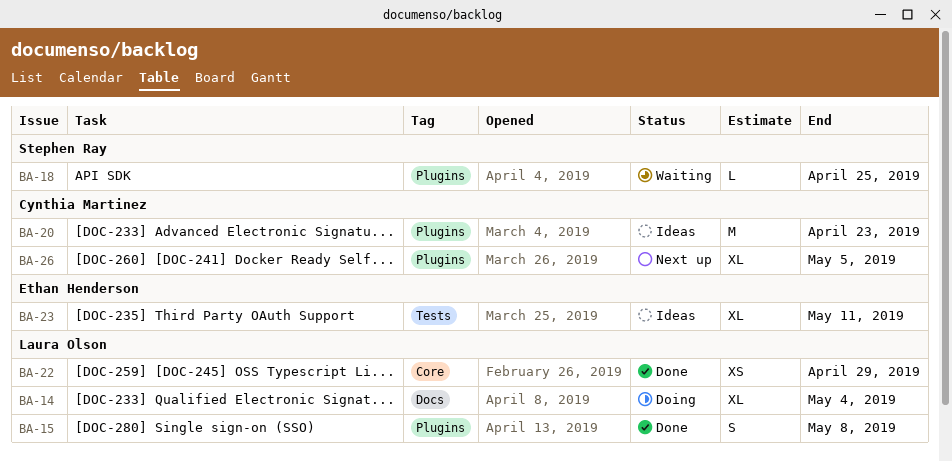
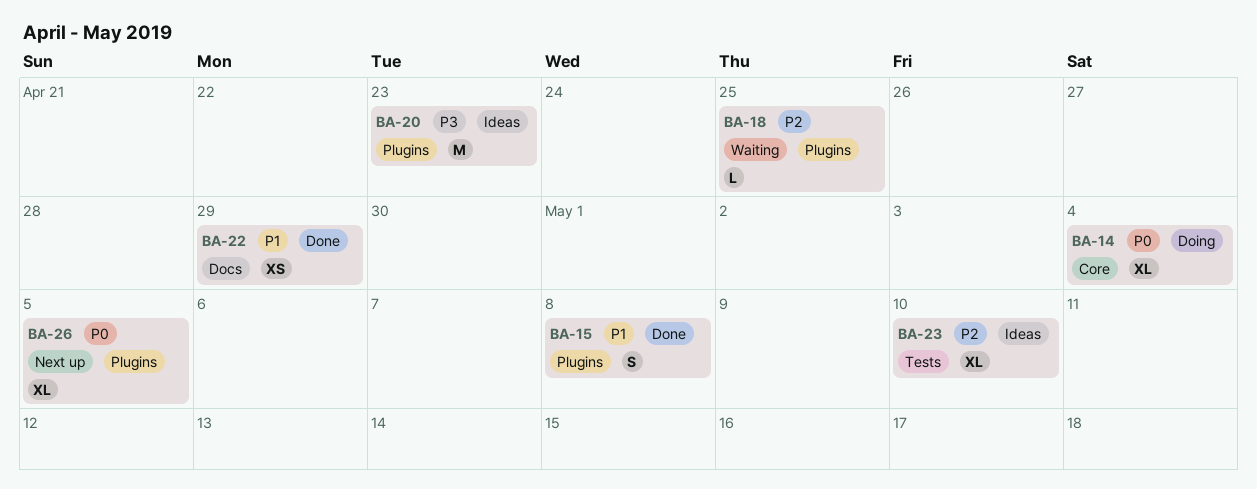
BA-14, label: Docs -> Core
BA-22, label: Core -> Docs
BA-23, due: May 11 -> May 10

